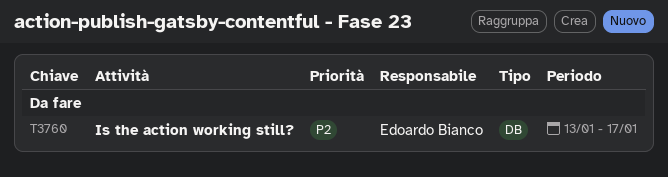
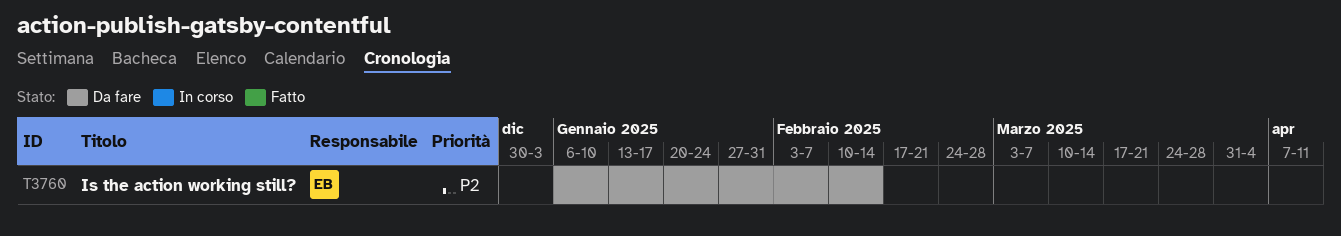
T3760, start: Jan 13 -> Jan 6
T3760, due: Jan 17 -> Feb 14

